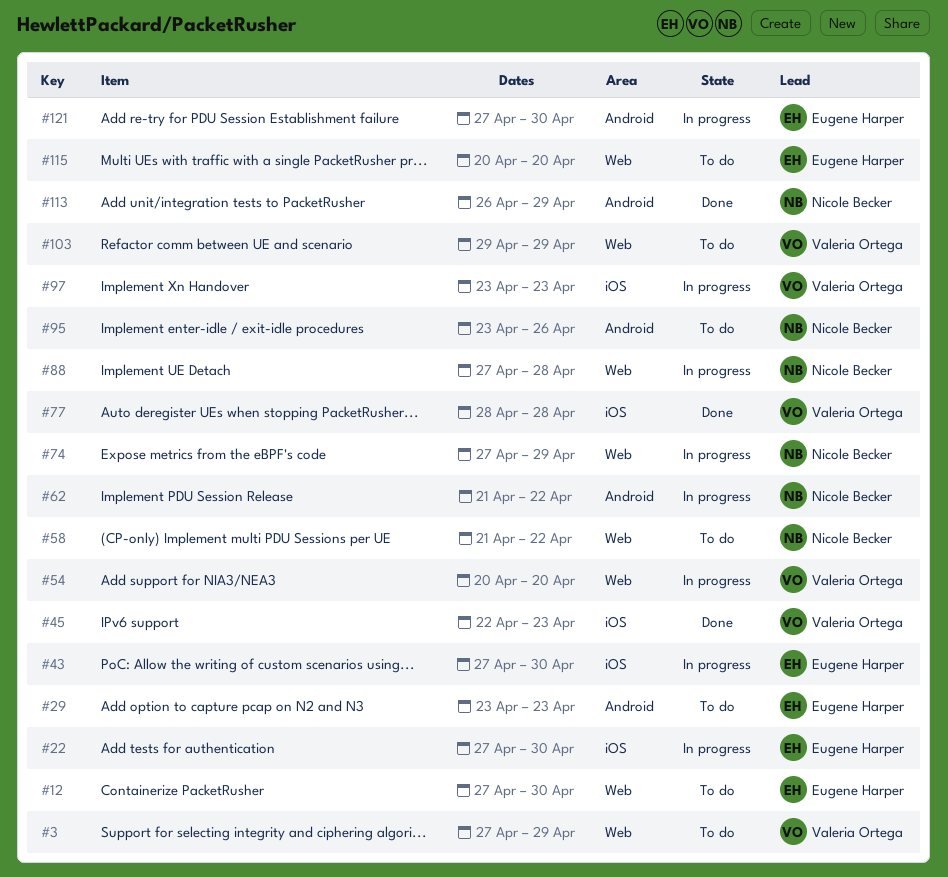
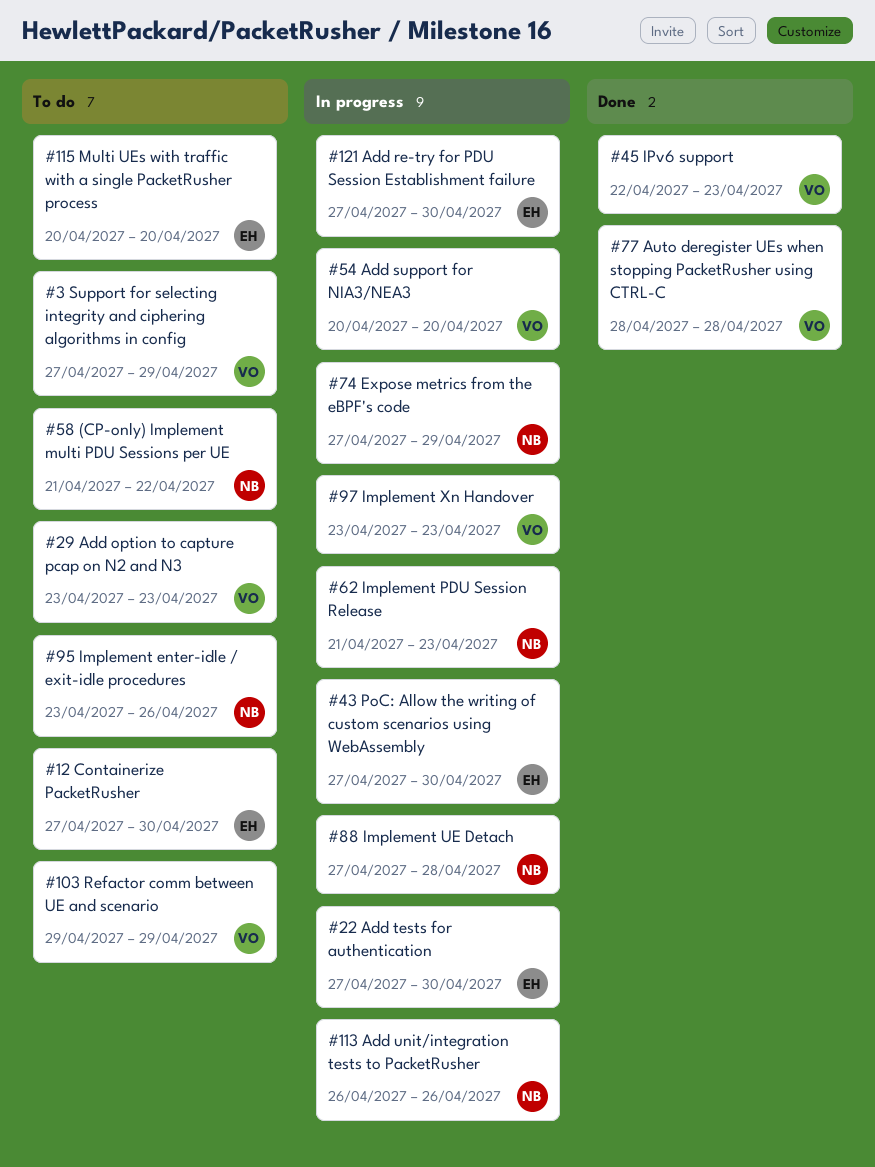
#29, owner: Eugene Harper -> Valeria Ortega
#62, due: Apr 22 -> Apr 23
#113, status: Done -> In progress
#113, due: Apr 29 -> Apr 26

